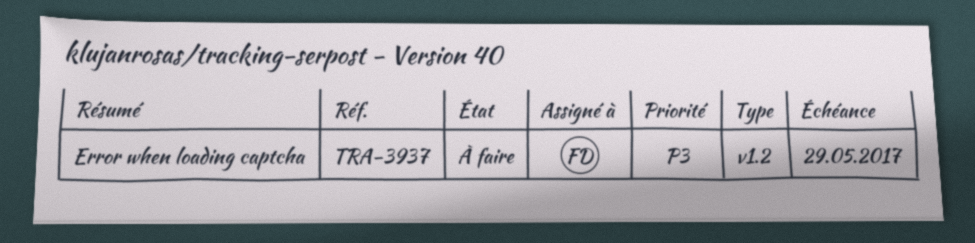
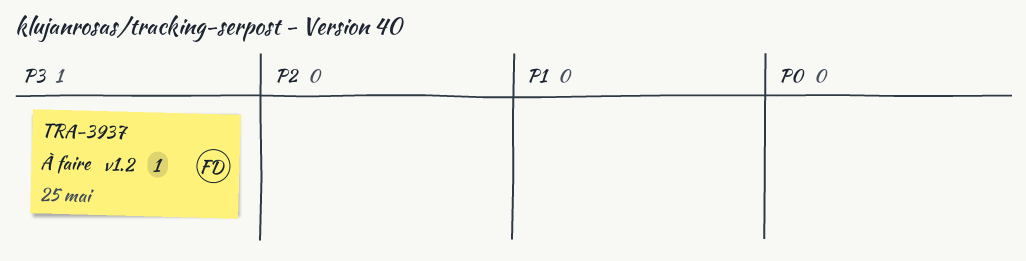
TRA-3937, due: May 29 -> May 25

